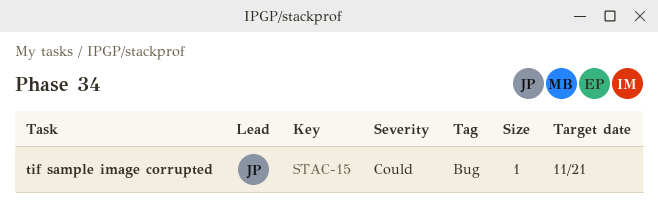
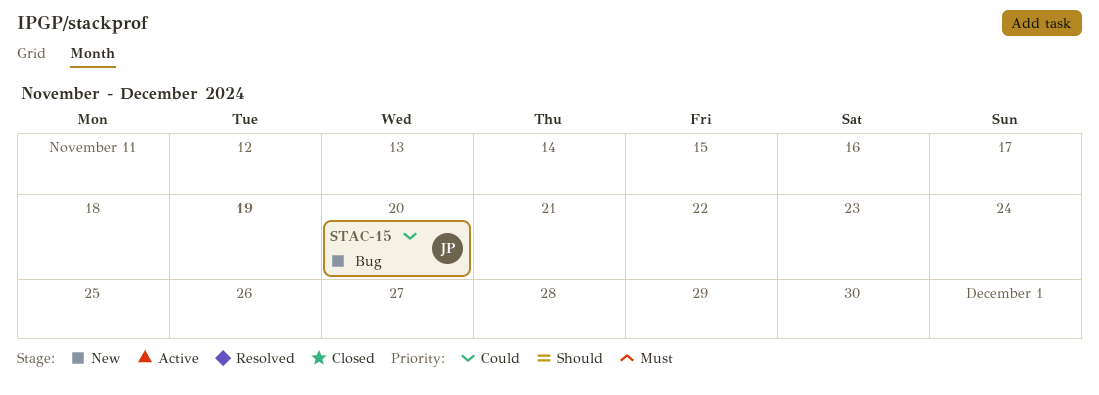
STAC-15, due: Nov 21 -> Nov 20

